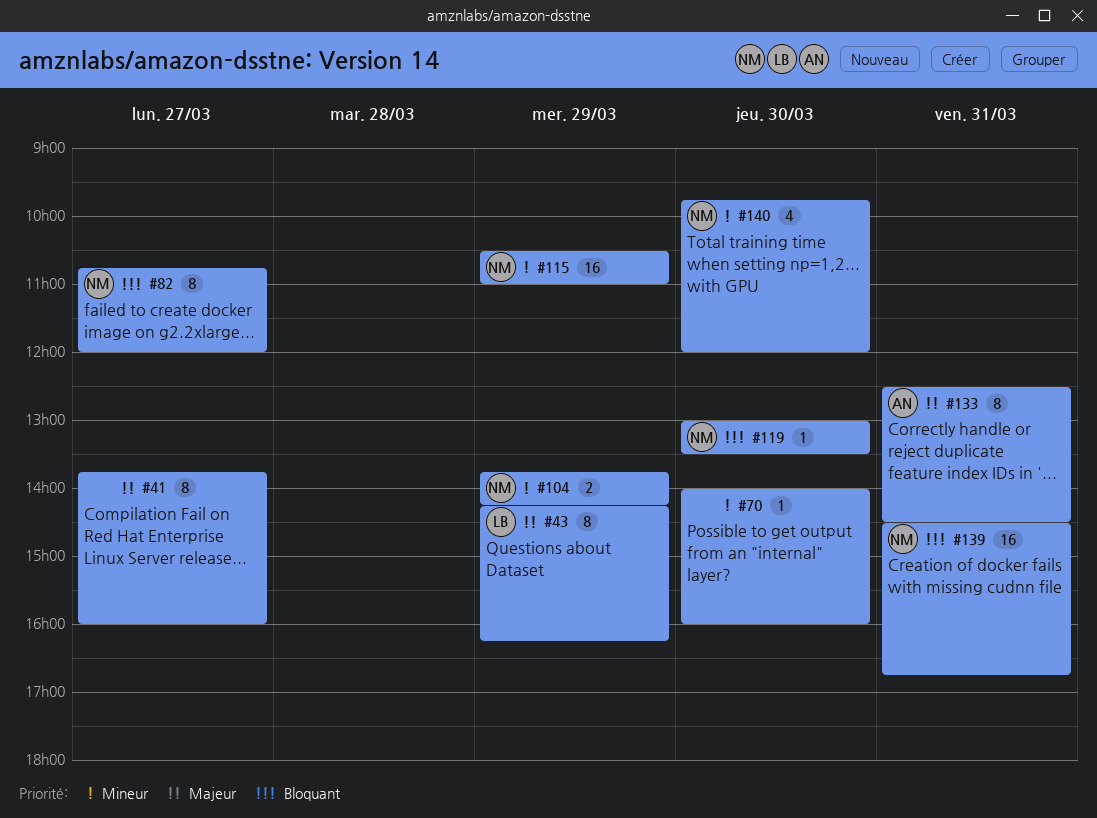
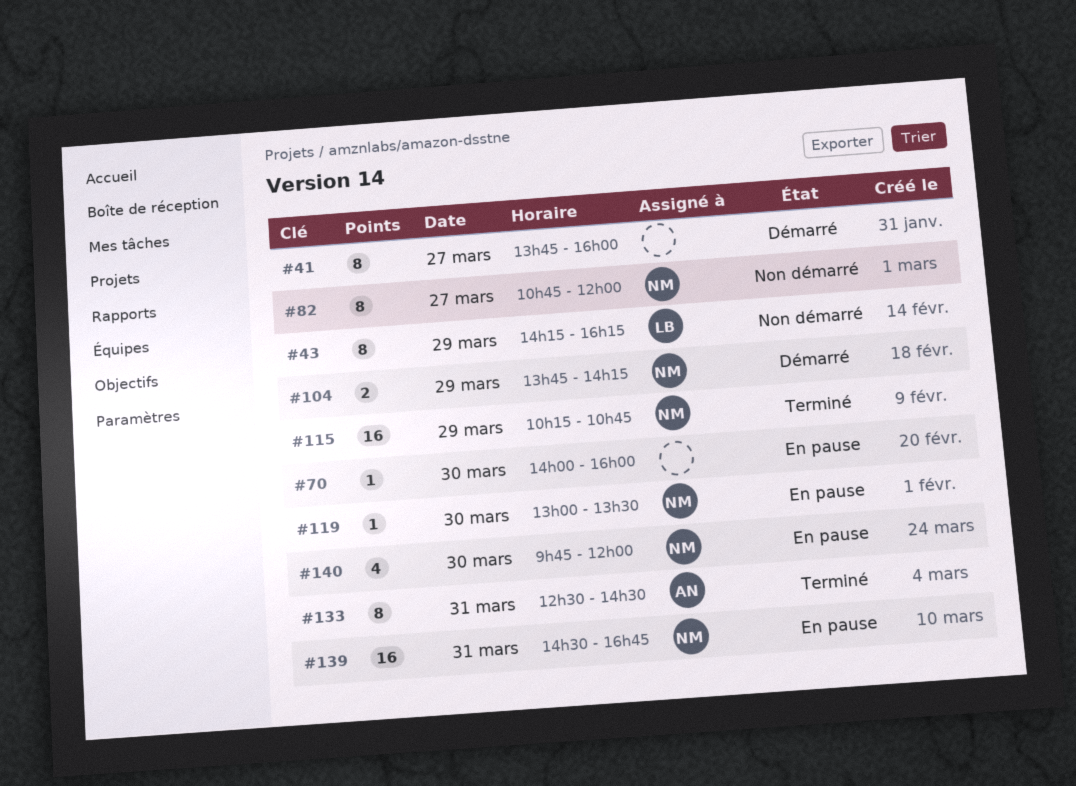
#115, begins: 10:30 -> 10:15
#115, ends: 11:00 -> 10:45

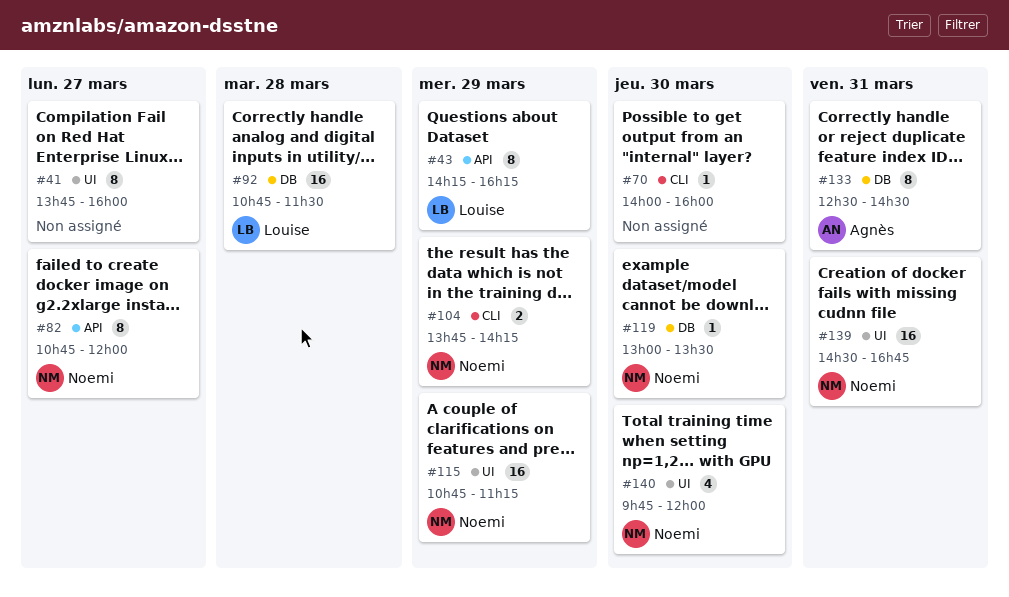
#92: none -> present
#115, begins: 10:15 -> 10:45
#115, ends: 10:45 -> 11:15

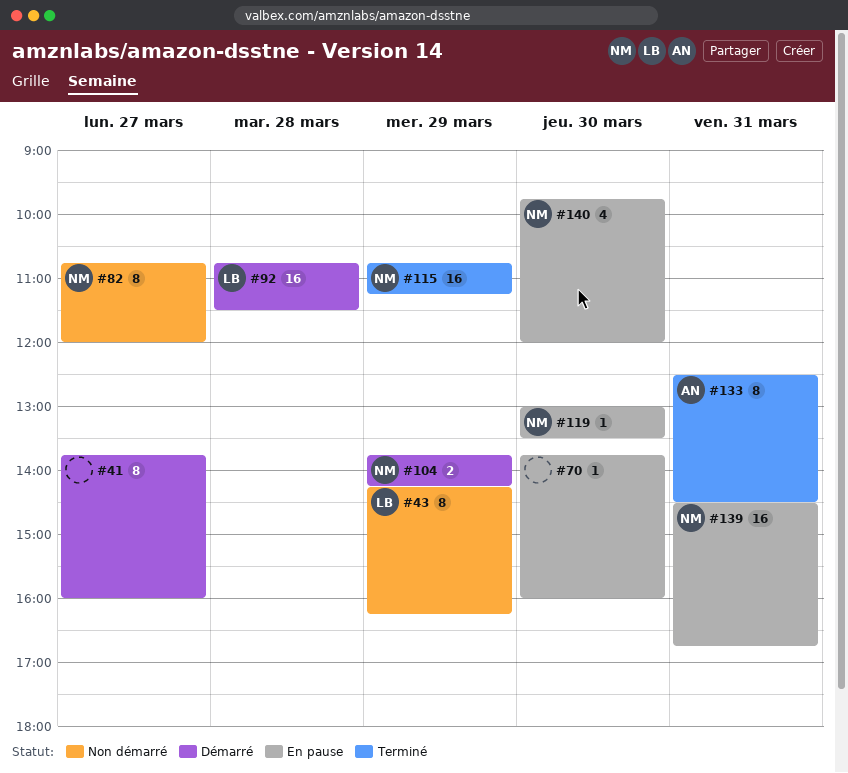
#70, begins: 14:00 -> 13:45

